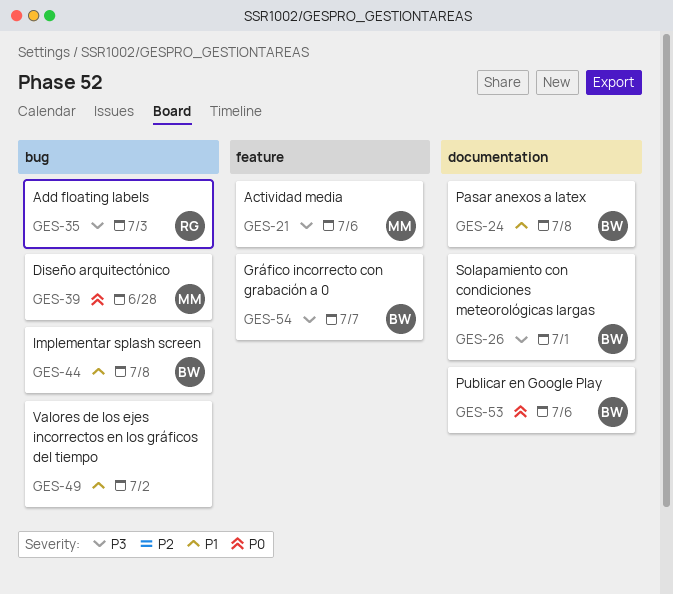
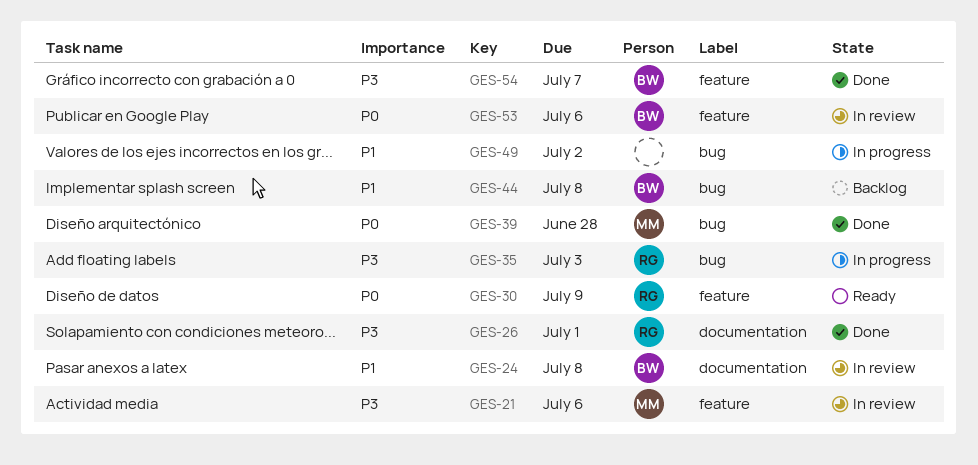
GES-26, owner: BW -> RG
GES-30: none -> present
GES-53, label: documentation -> feature

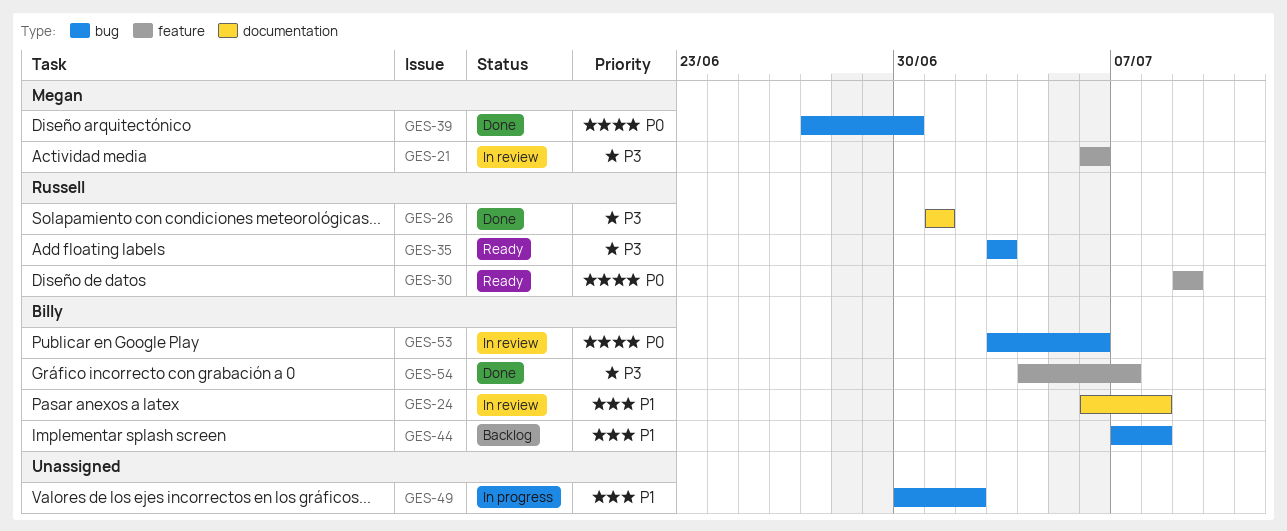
GES-35, status: In progress -> Ready
GES-39, due: Jun 28 -> Jun 30
GES-53, label: feature -> bug

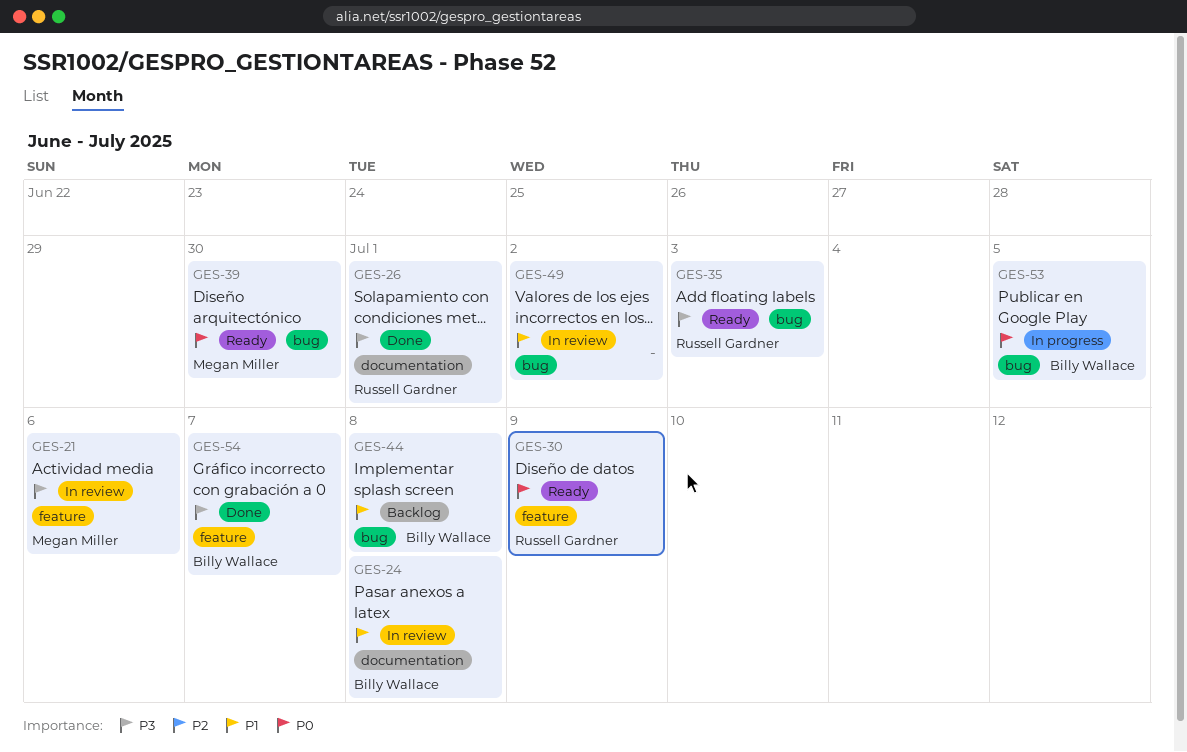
GES-39, status: Done -> Ready
GES-49, status: In progress -> In review
GES-53, status: In review -> In progress
GES-53, due: Jul 6 -> Jul 5

